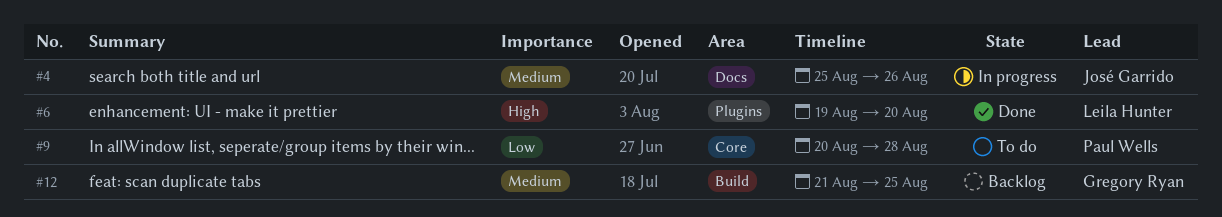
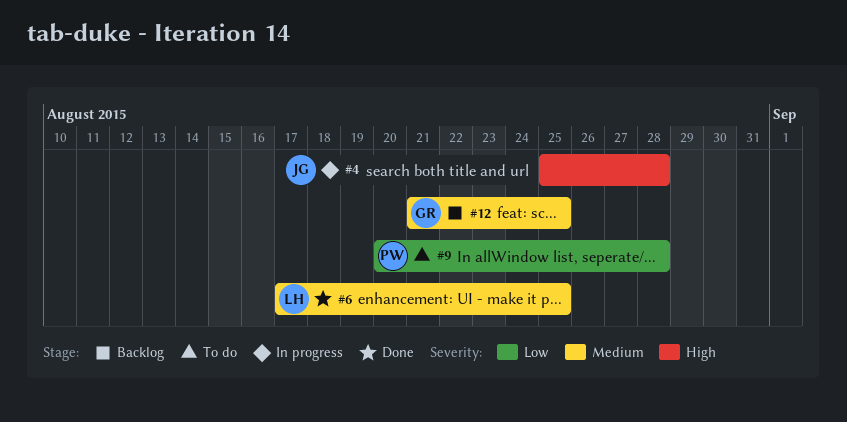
#4, priority: Medium -> High
#4, due: Aug 26 -> Aug 28
#6, priority: High -> Medium
#6, start: Aug 19 -> Aug 17
#6, due: Aug 20 -> Aug 25

